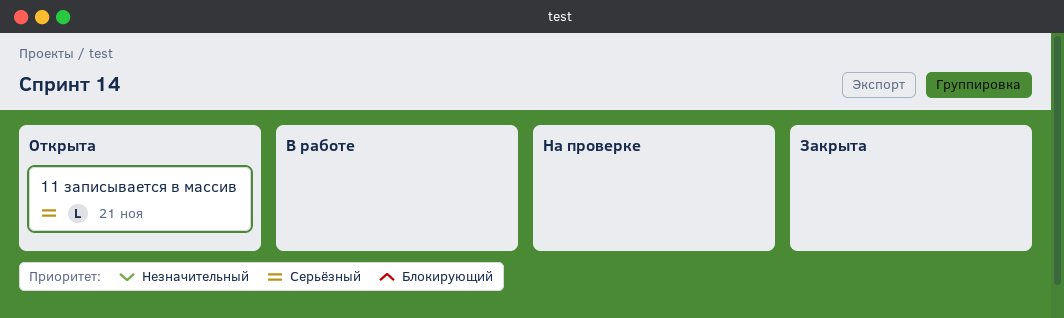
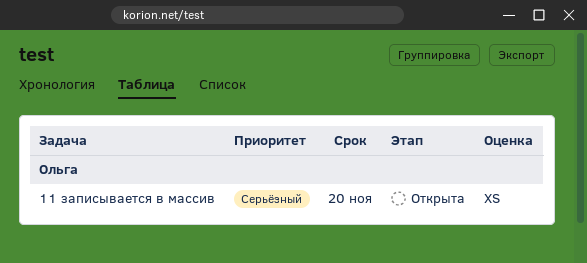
11 записывается в массив, estimate: L -> XS
11 записывается в массив, due: Nov 21 -> Nov 20

